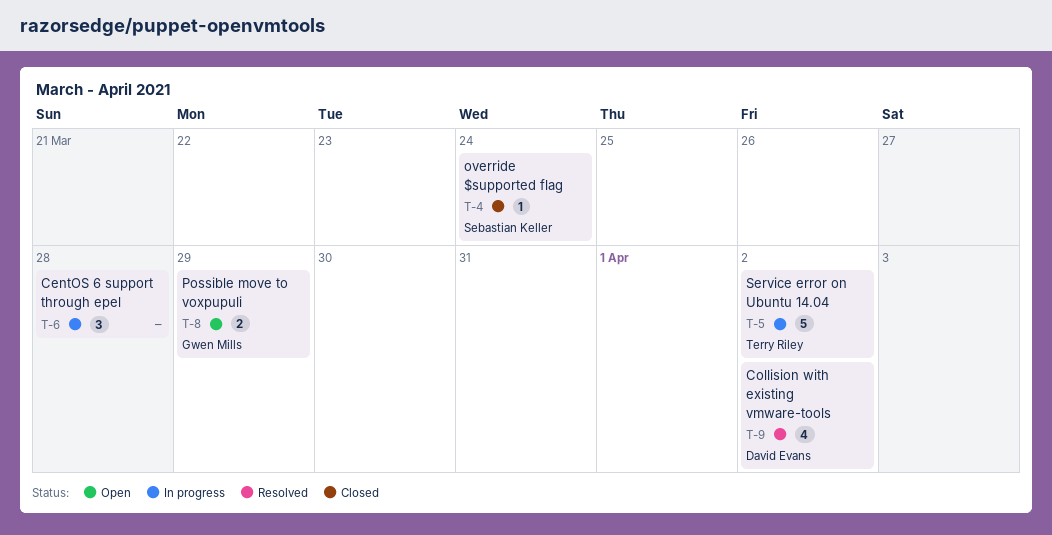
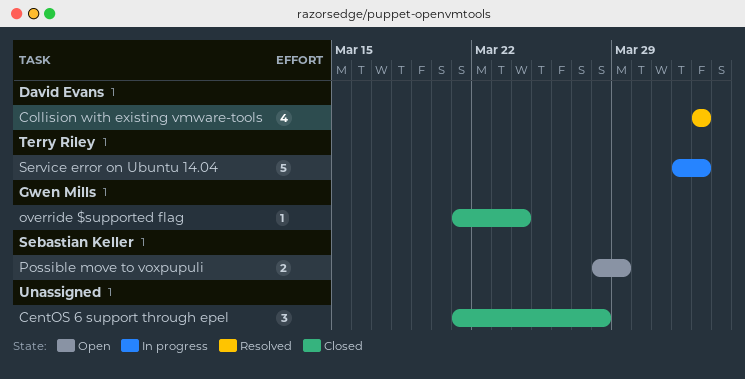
CentOS 6 support through epel, status: In progress -> Closed
override $supported flag, owner: Sebastian Keller -> Gwen Mills
Possible move to voxpupuli, owner: Gwen Mills -> Sebastian Keller

